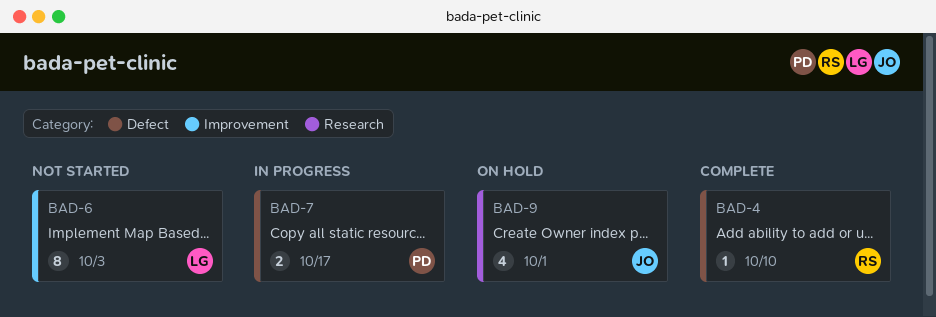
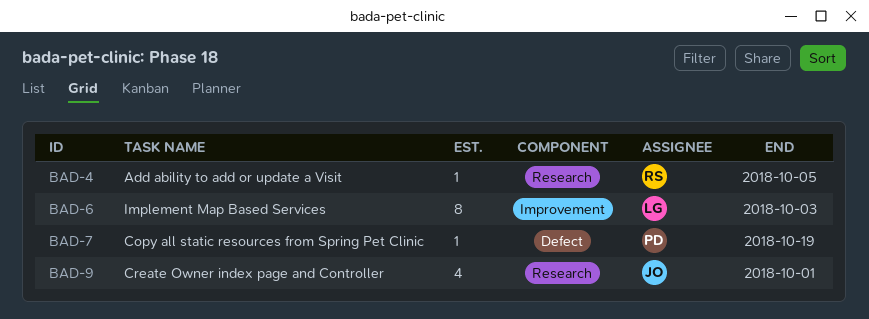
BAD-4, label: Defect -> Research
BAD-4, due: Oct 10 -> Oct 5
BAD-7, estimate: 2 -> 1
BAD-7, due: Oct 17 -> Oct 19

